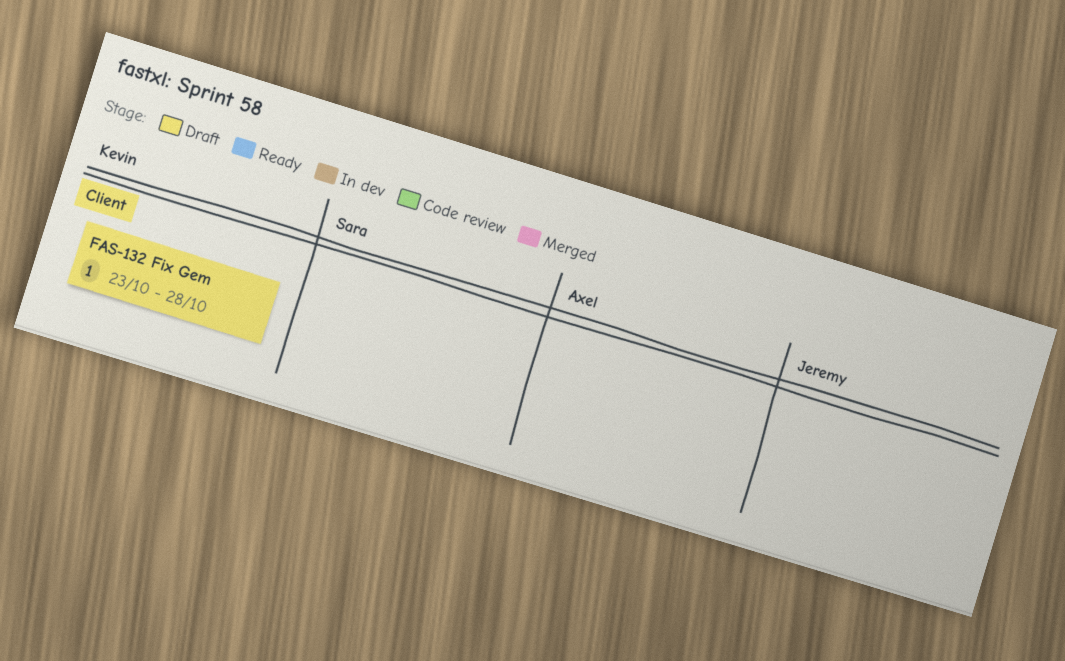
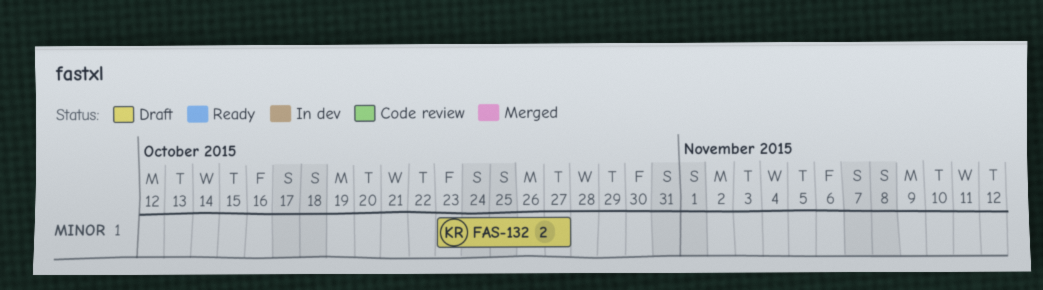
FAS-132, estimate: 1 -> 2
FAS-132, due: Oct 28 -> Oct 27

